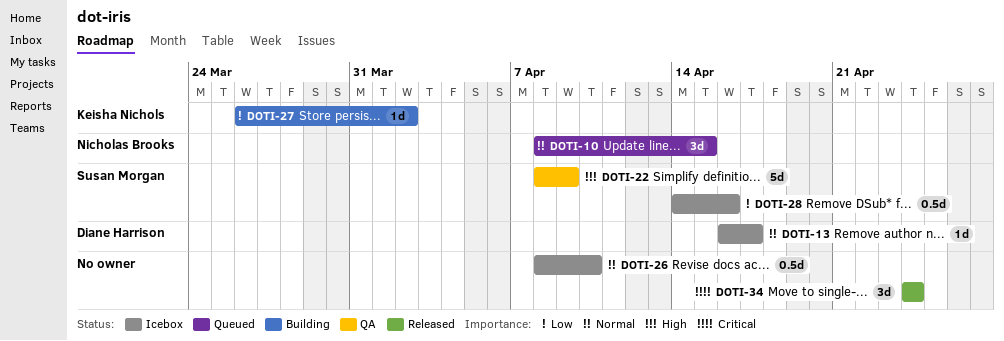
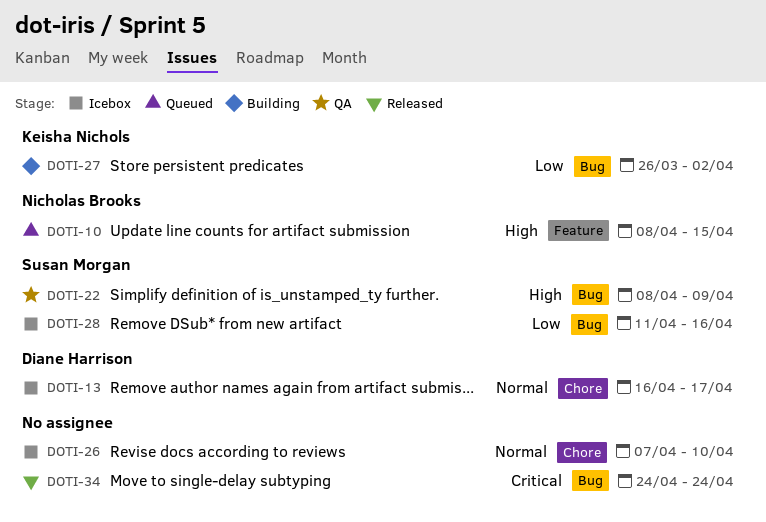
DOTI-10, priority: Normal -> High
DOTI-26, start: Apr 8 -> Apr 7
DOTI-28, start: Apr 14 -> Apr 11

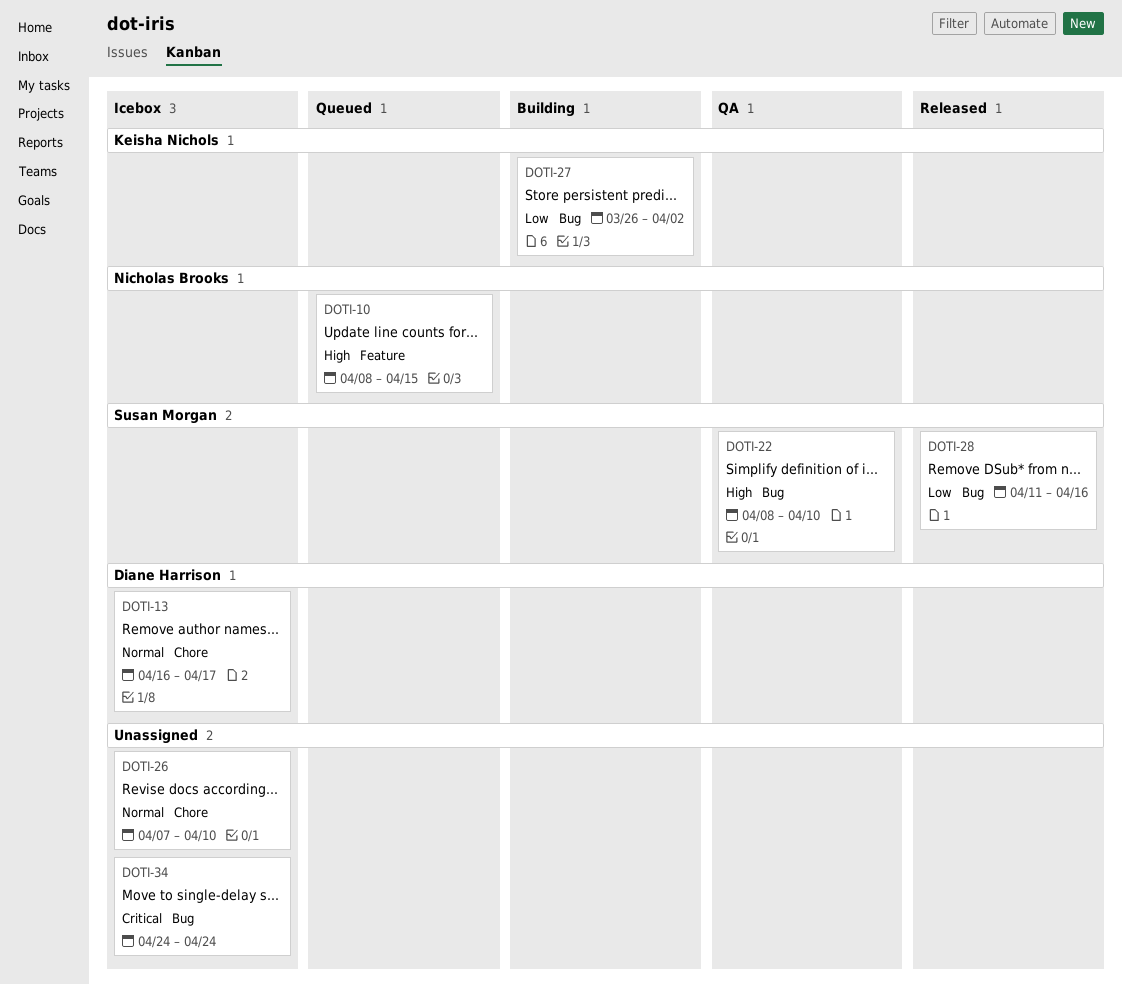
DOTI-22, due: Apr 9 -> Apr 10
DOTI-28, status: Icebox -> Released
DOTI-34, status: Released -> Icebox

